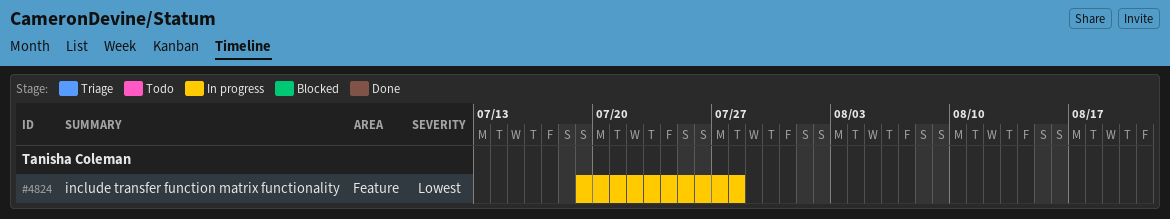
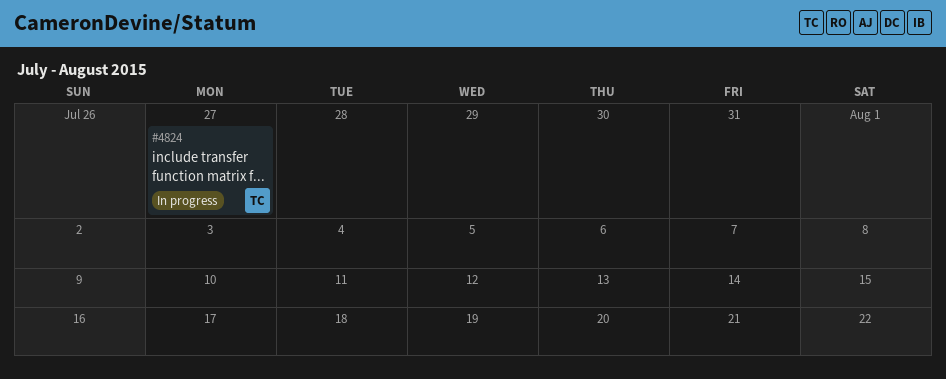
#4824, due: Jul 28 -> Jul 27

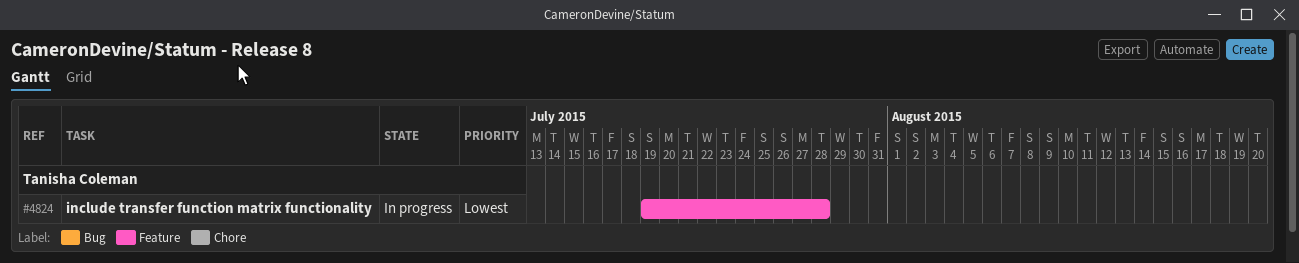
#4824, due: Jul 27 -> Jul 28

